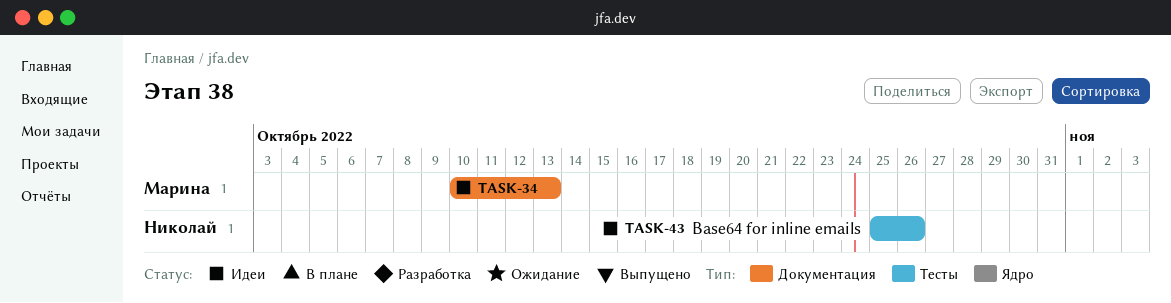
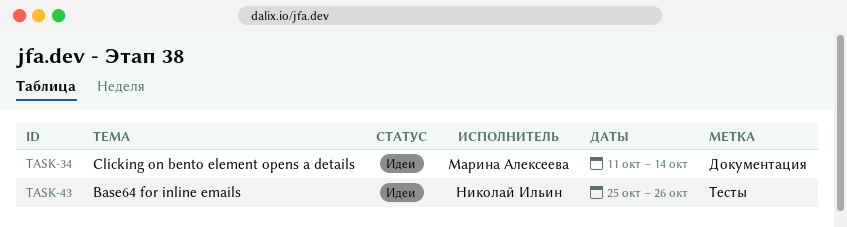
TASK-34, start: Oct 10 -> Oct 11
TASK-34, due: Oct 13 -> Oct 14

